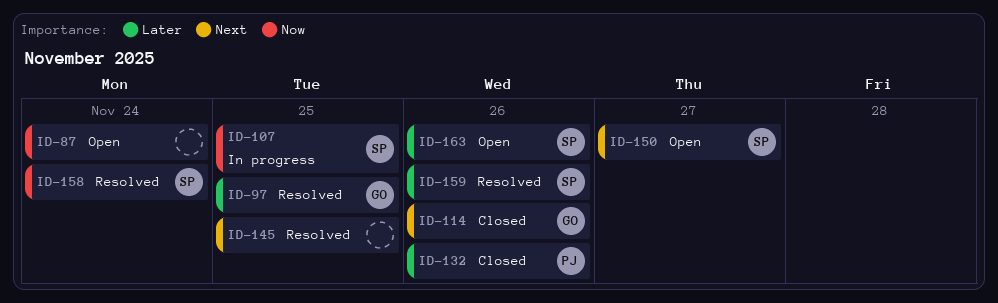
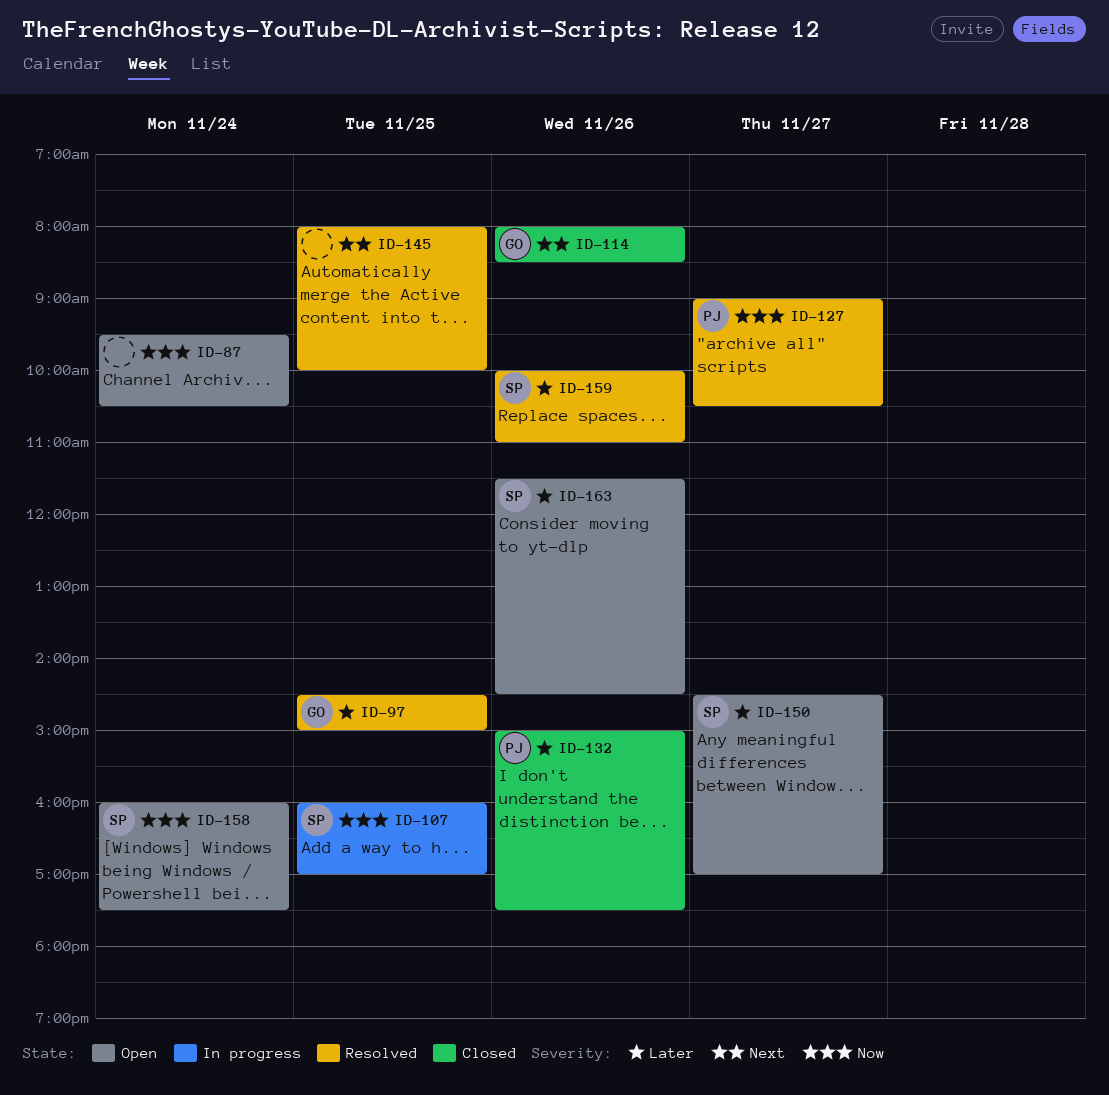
ID-127: none -> present
ID-150, priority: Next -> Later
ID-158, status: Resolved -> Open

